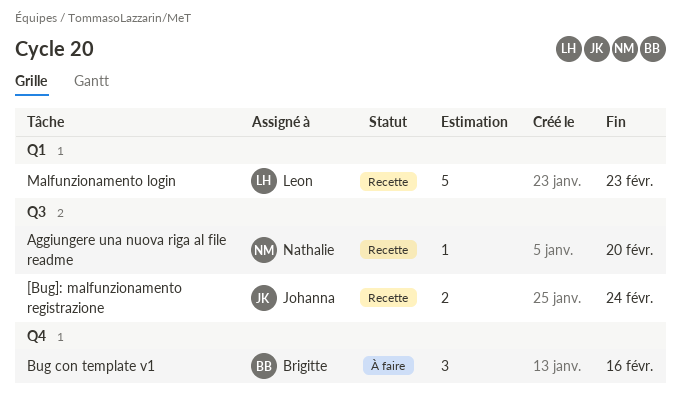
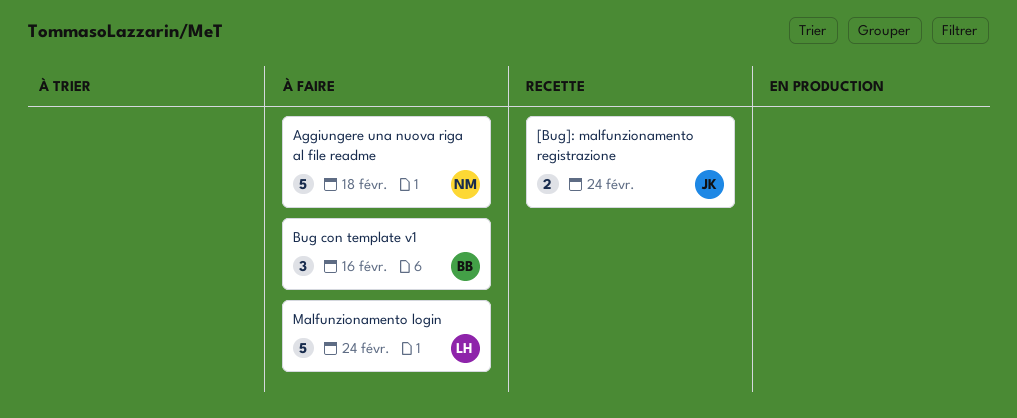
Aggiungere una nuova riga al file readme, status: Recette -> À faire
Aggiungere una nuova riga al file readme, estimate: 1 -> 5
Aggiungere una nuova riga al file readme, due: Feb 20 -> Feb 18
Malfunzionamento login, status: Recette -> À faire
Malfunzionamento login, due: Feb 23 -> Feb 24

